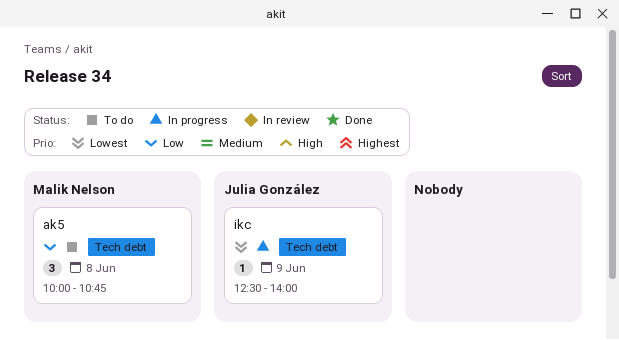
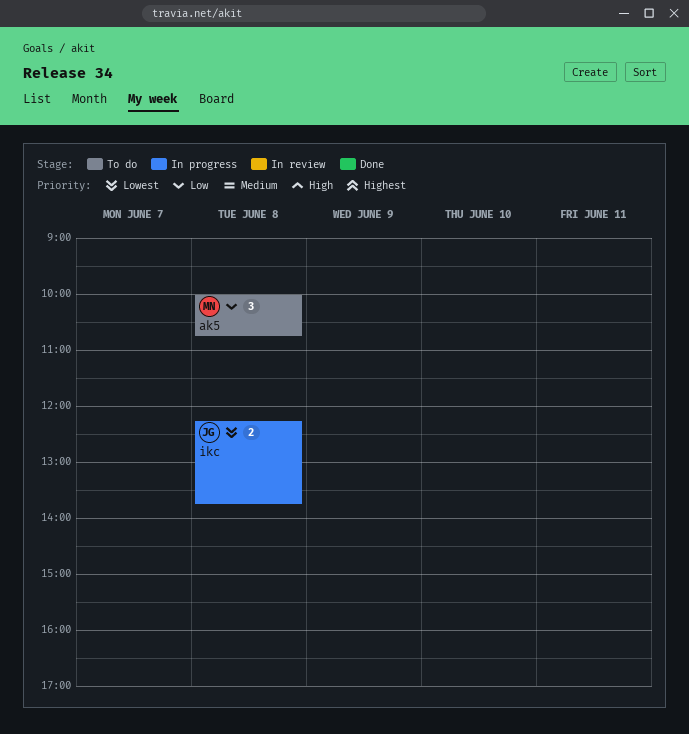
ikc, estimate: 1 -> 2
ikc, day: Jun 9 -> Jun 8
ikc, begins: 12:30 -> 12:15
ikc, ends: 14:00 -> 13:45

